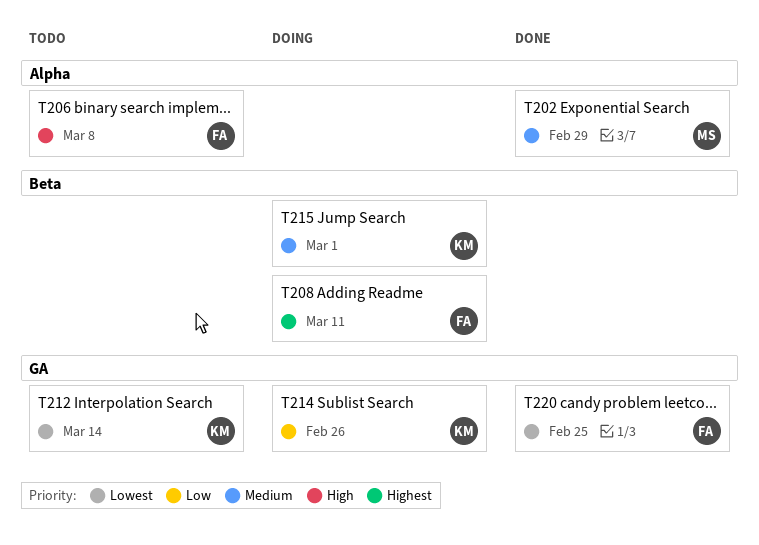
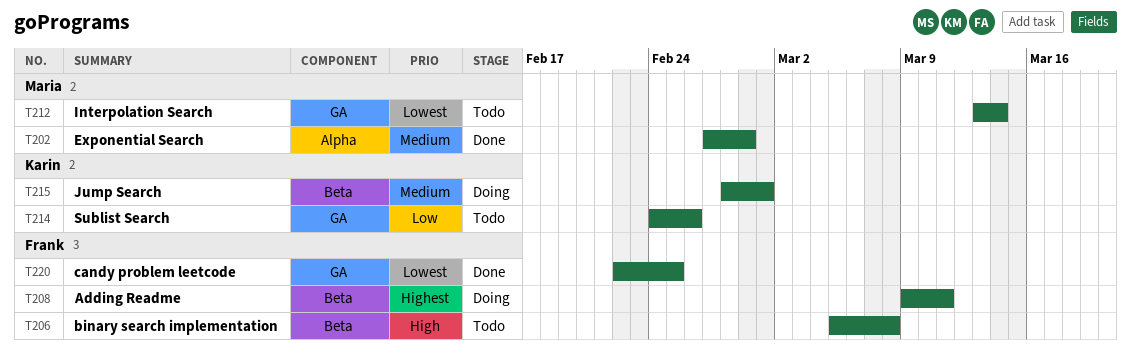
T206, label: Alpha -> Beta
T212, owner: Karin -> Maria
T214, status: Doing -> Todo

